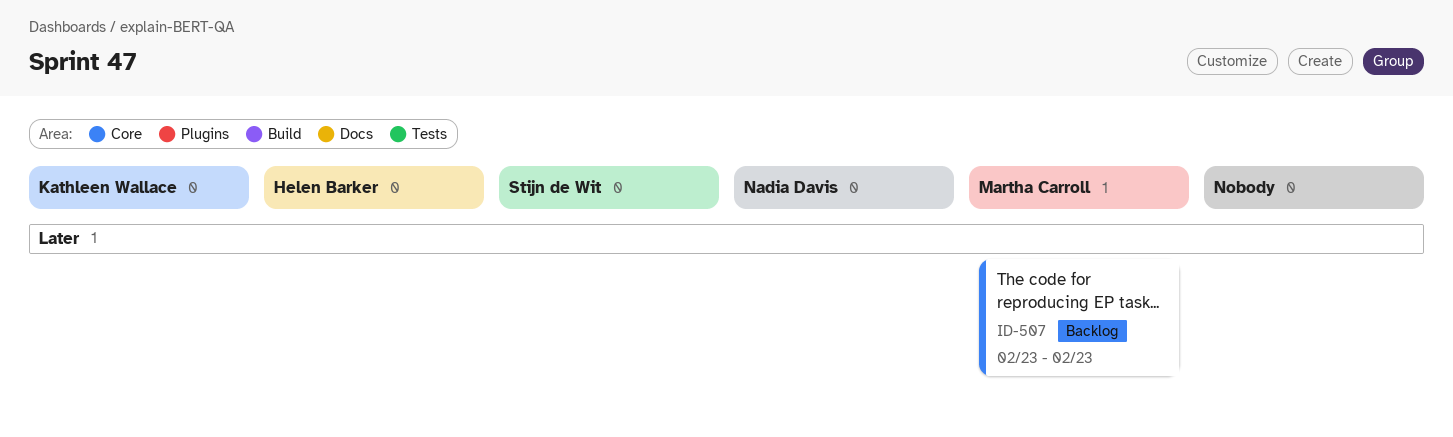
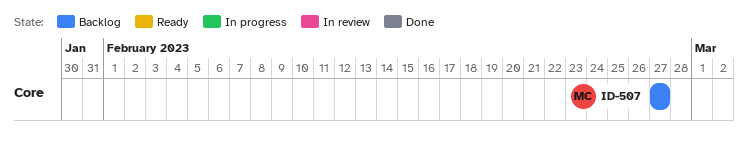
ID-507, start: Feb 23 -> Feb 27
ID-507, due: Feb 23 -> Feb 27

